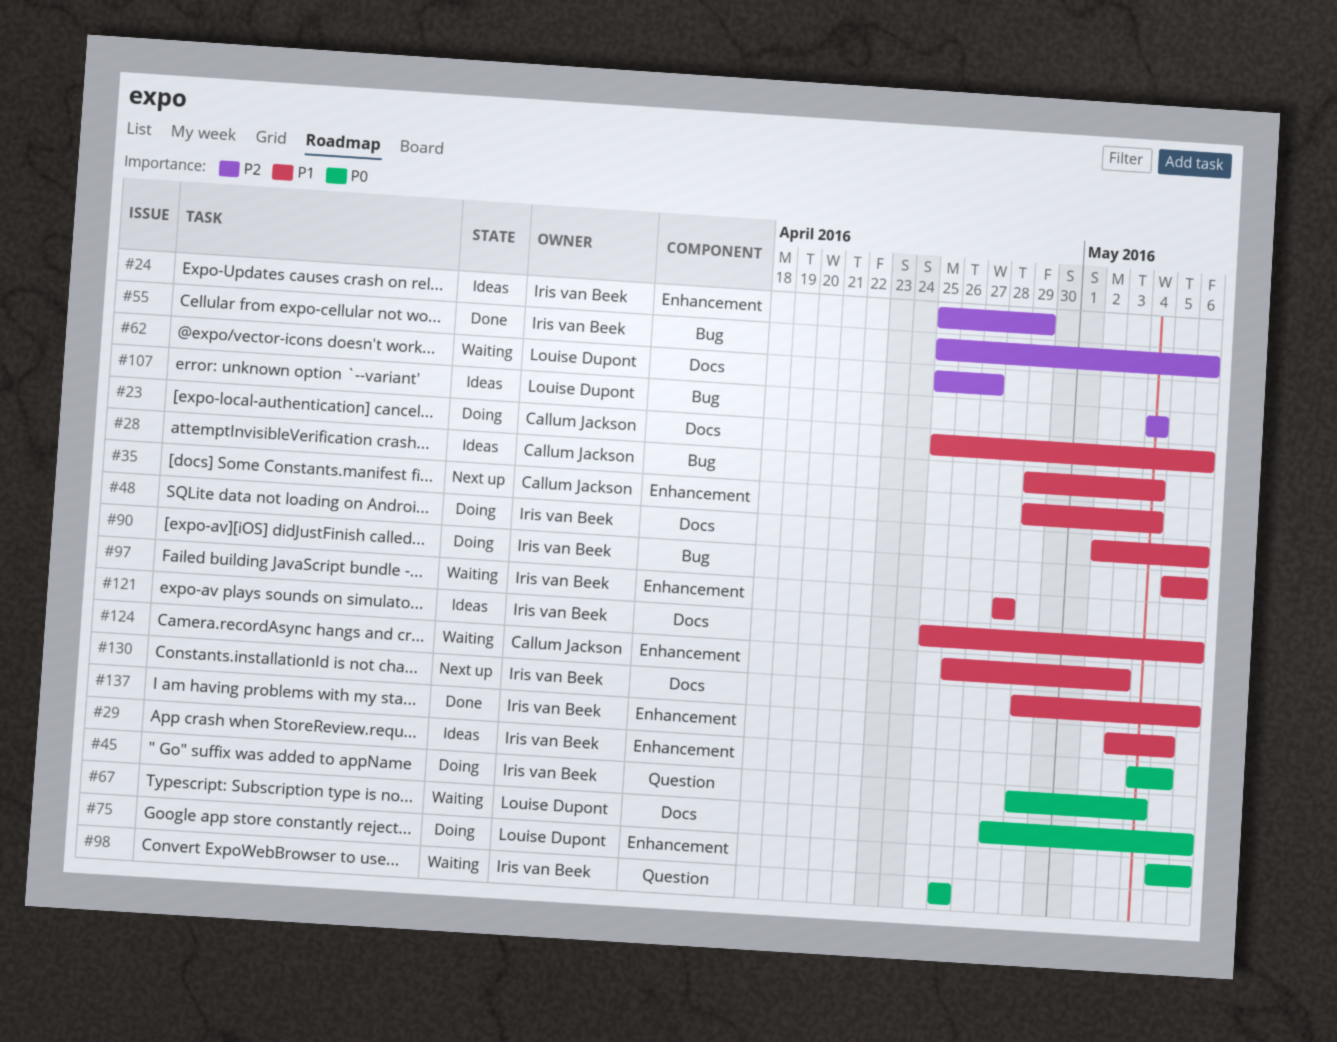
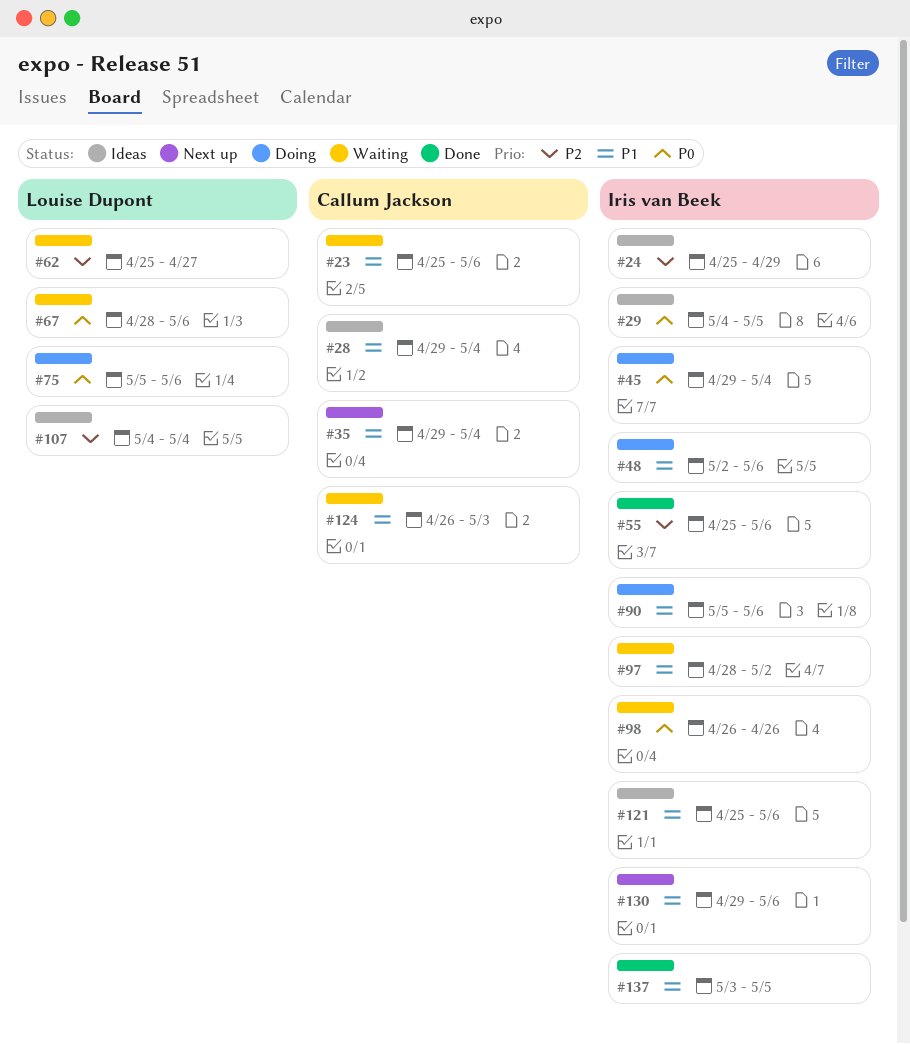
#23, status: Doing -> Waiting
#97, due: Apr 28 -> May 2

